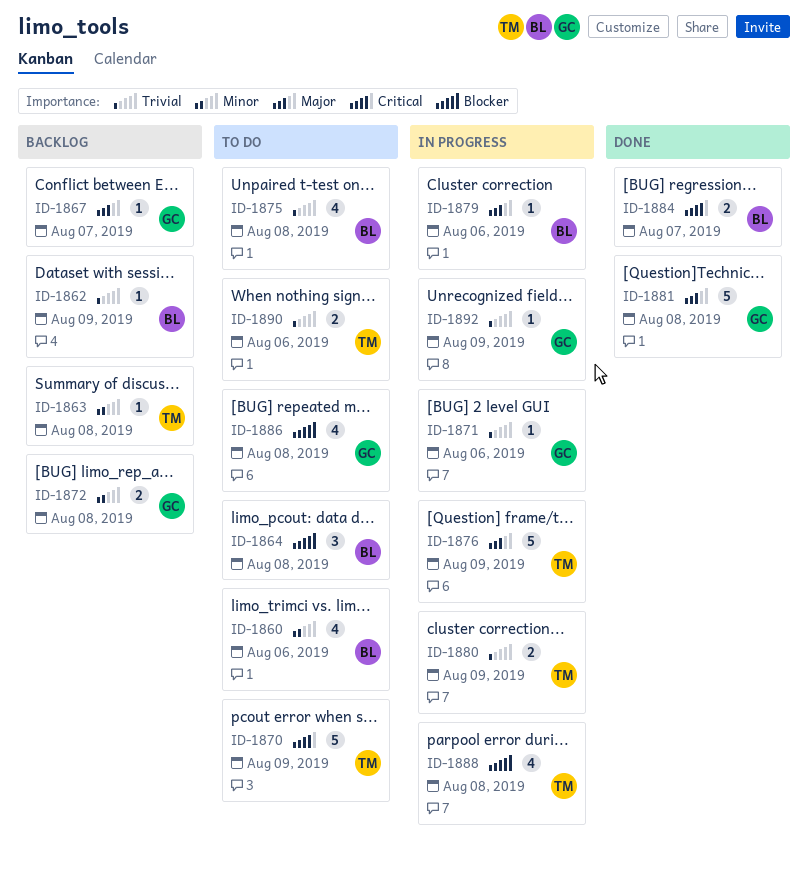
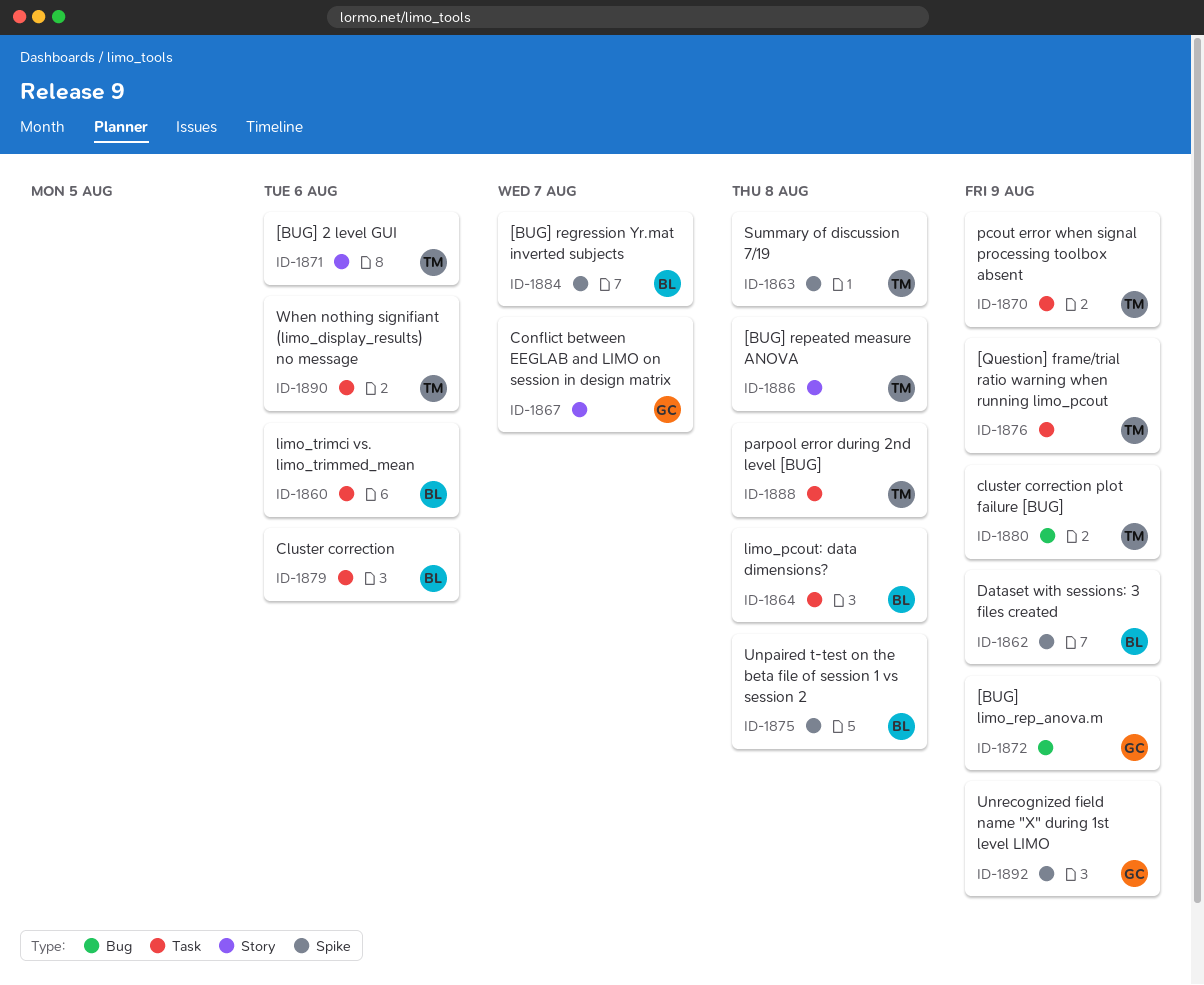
ID-1871, owner: GC -> TM
ID-1872, due: Aug 8 -> Aug 9
ID-1881: present -> none
ID-1886, owner: GC -> TM

